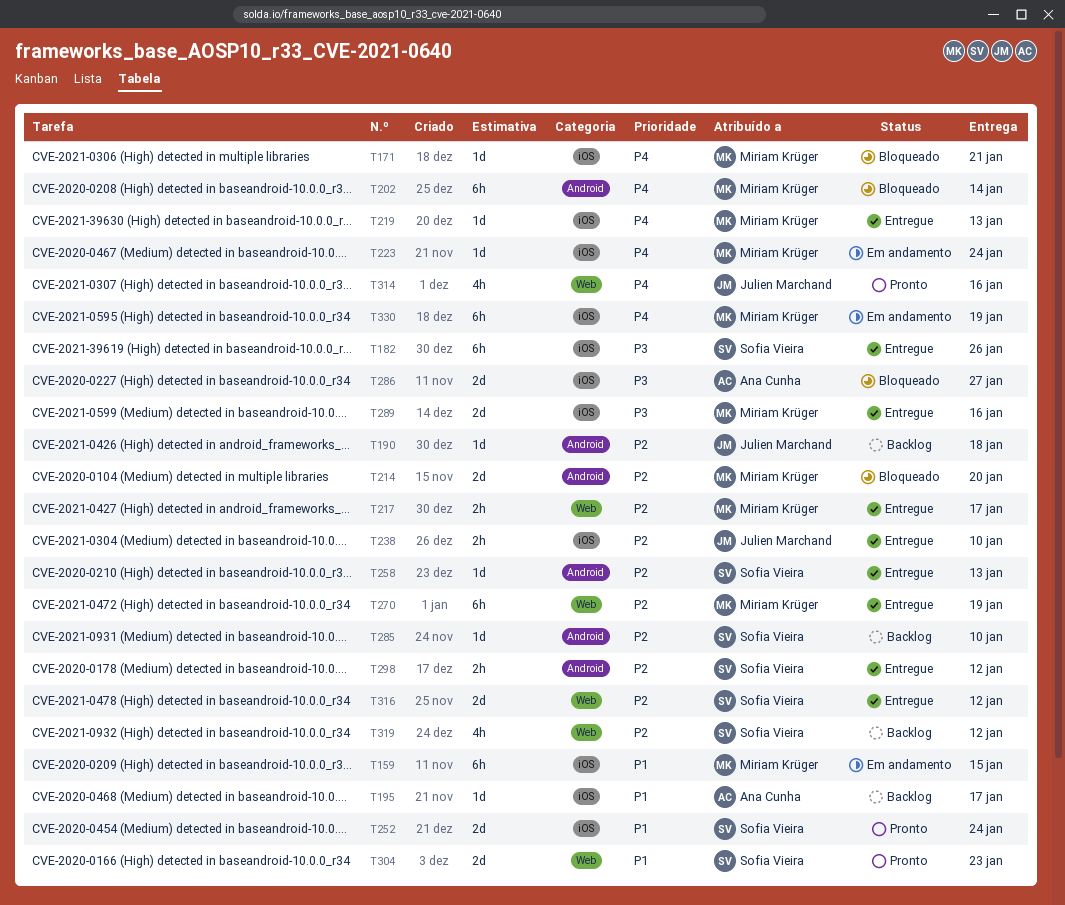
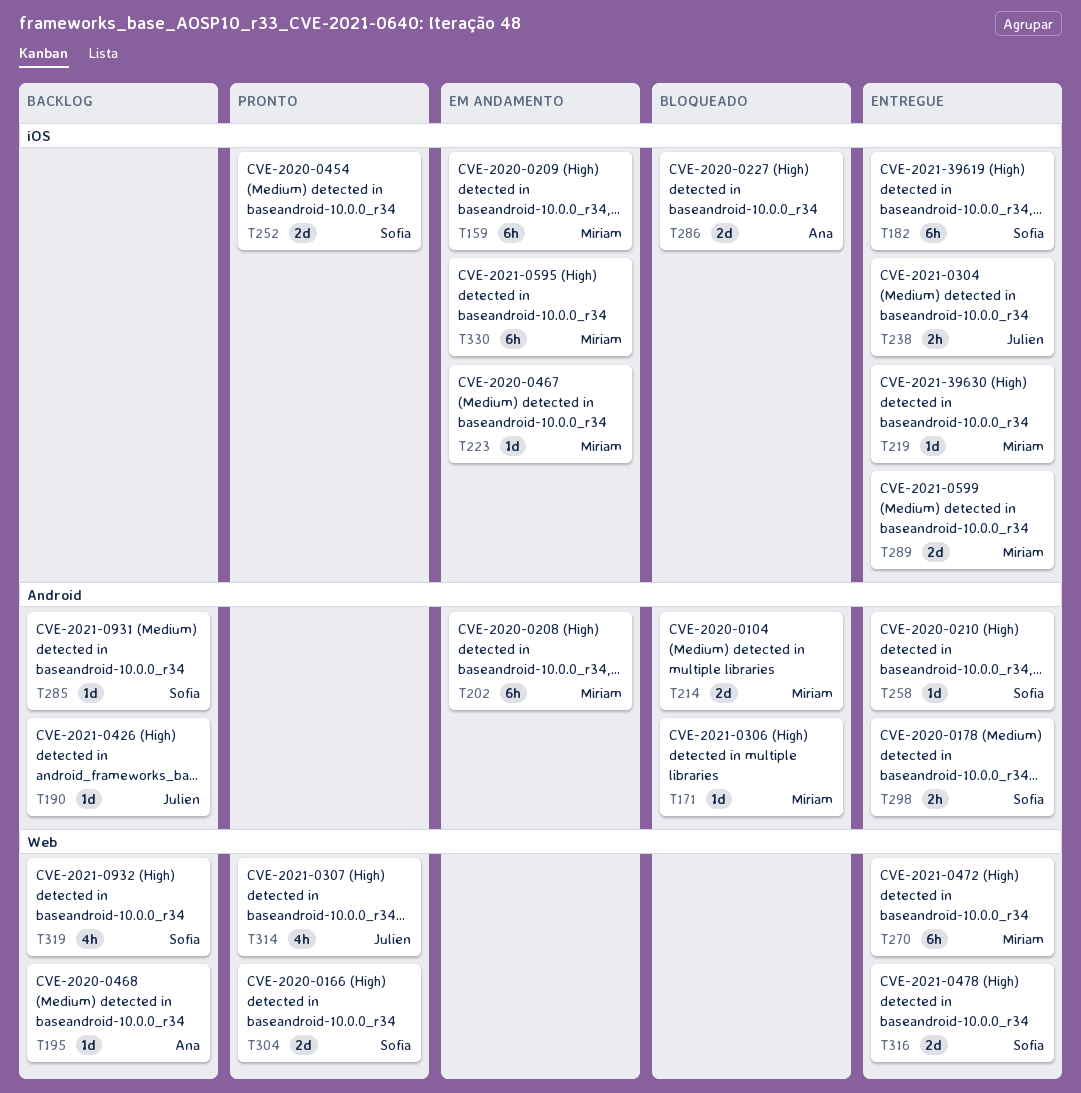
T171, label: iOS -> Android
T195, label: iOS -> Web
T202, status: Bloqueado -> Em andamento
T217: present -> none

